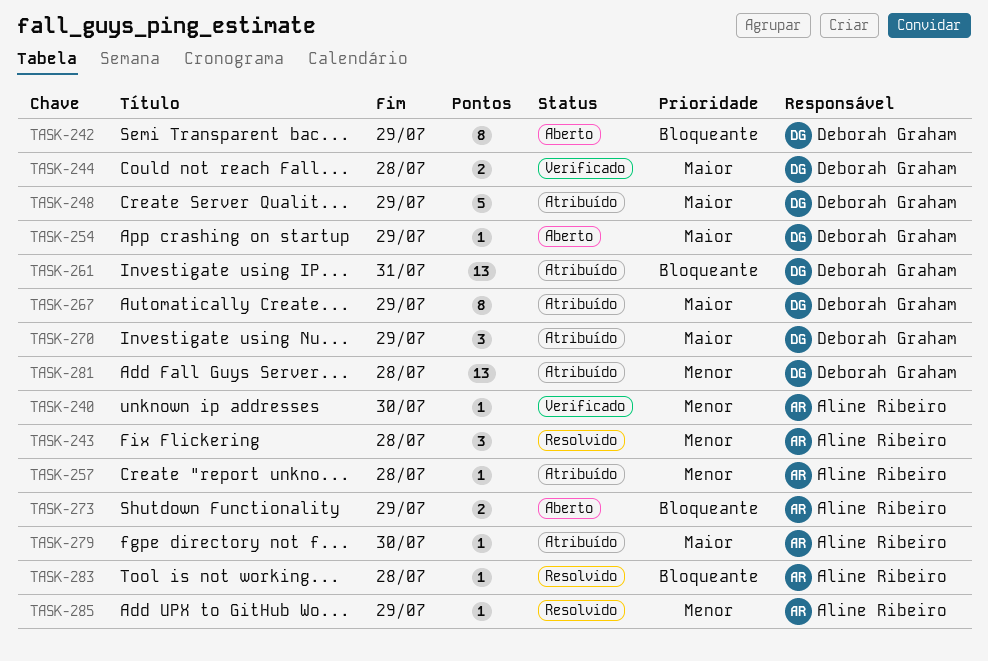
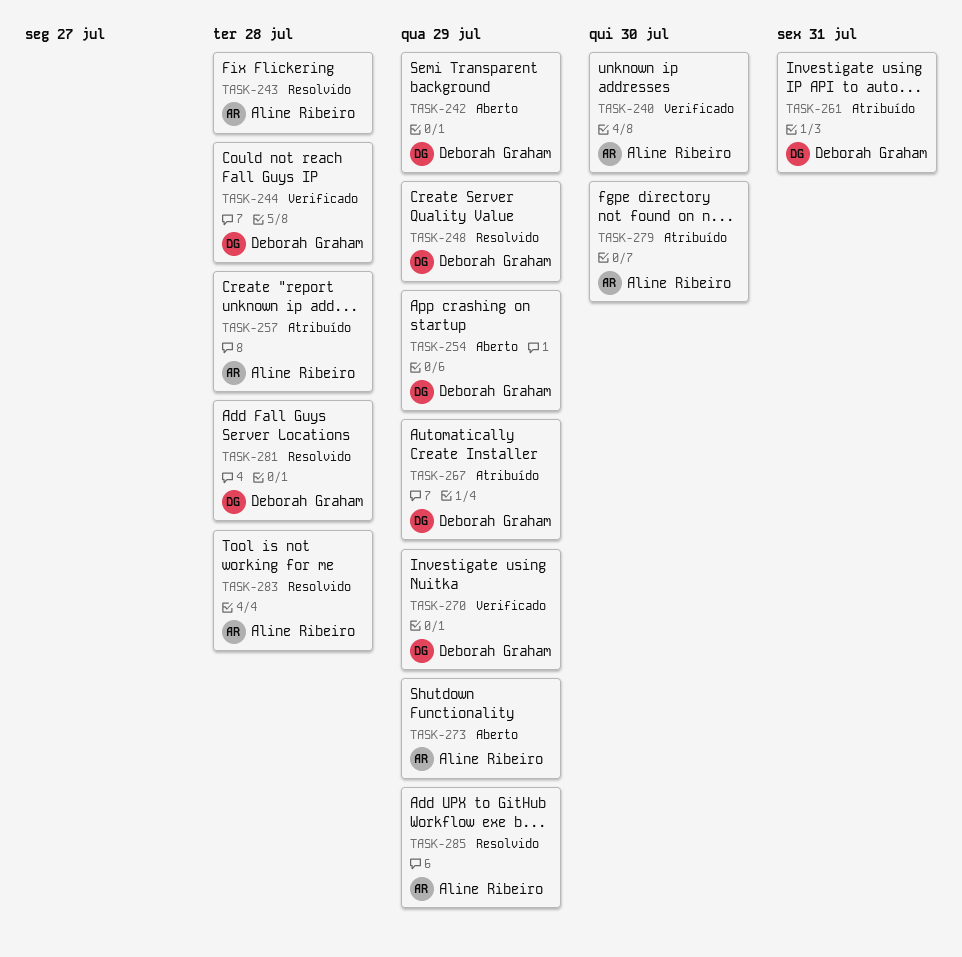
TASK-248, status: Atribuído -> Resolvido
TASK-270, status: Atribuído -> Verificado
TASK-281, status: Atribuído -> Resolvido

